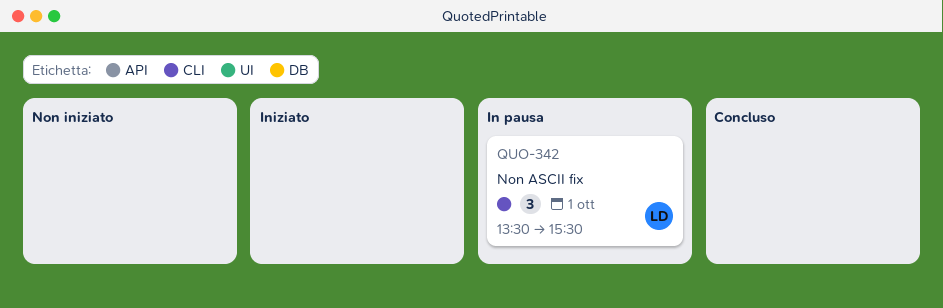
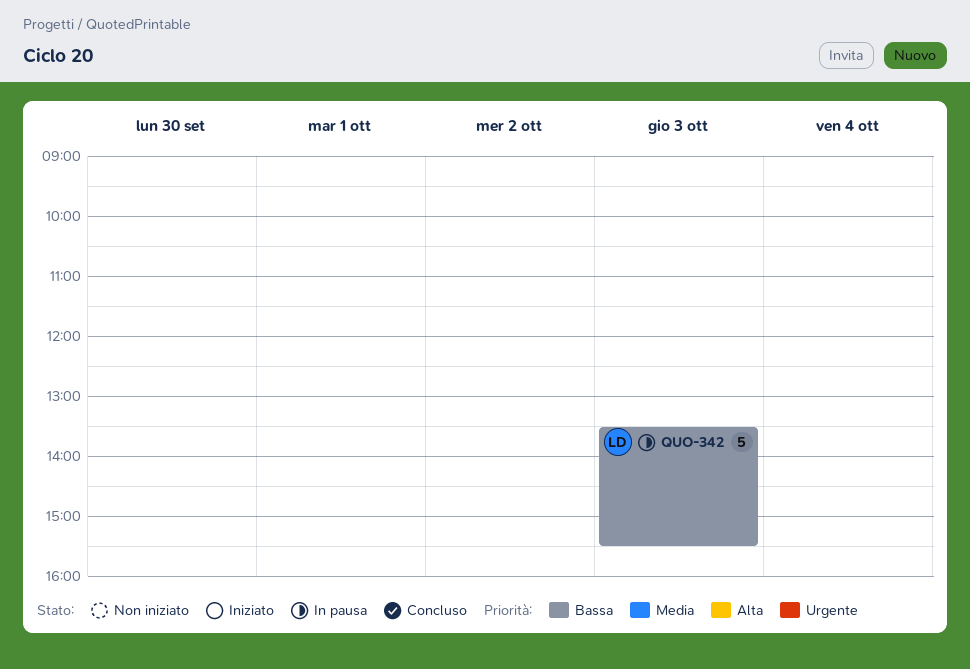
QUO-342, estimate: 3 -> 5
QUO-342, day: Oct 1 -> Oct 3

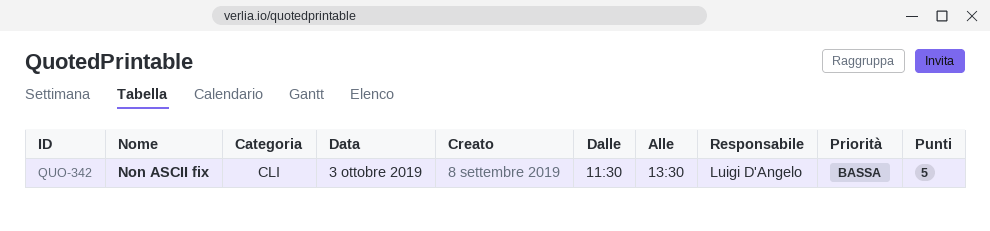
QUO-342, begins: 13:30 -> 11:30
QUO-342, ends: 15:30 -> 13:30

